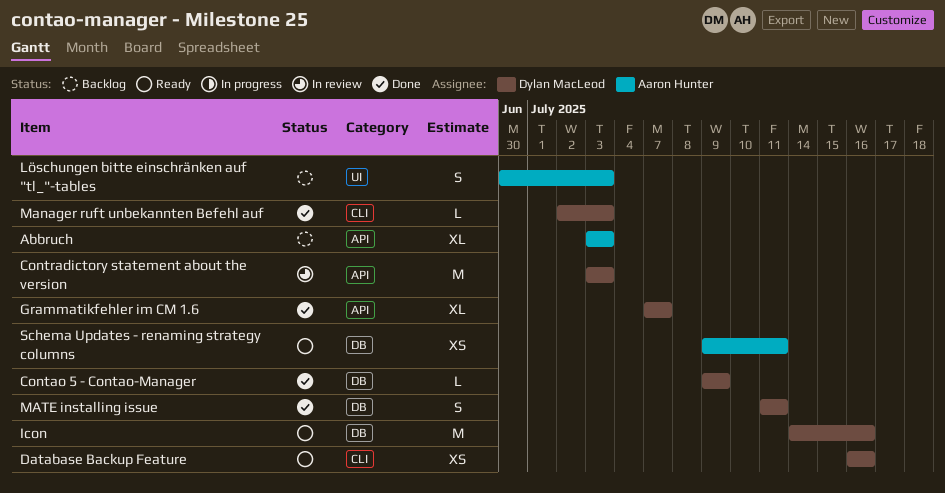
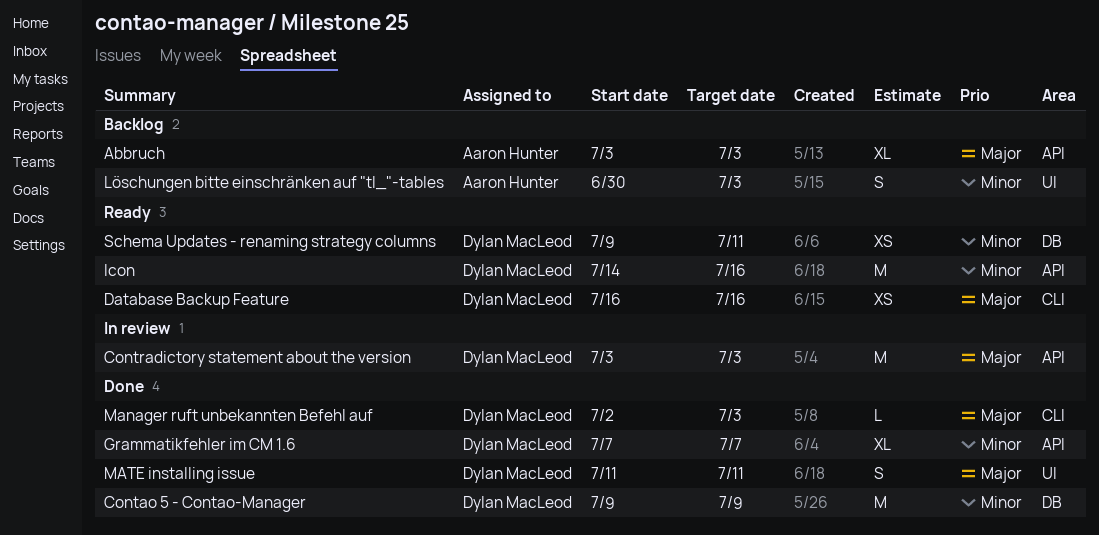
Contao 5 - Contao-Manager, estimate: L -> M
Icon, label: DB -> API
MATE installing issue, label: DB -> UI
Schema Updates - renaming strategy columns, owner: Aaron Hunter -> Dylan MacLeod

